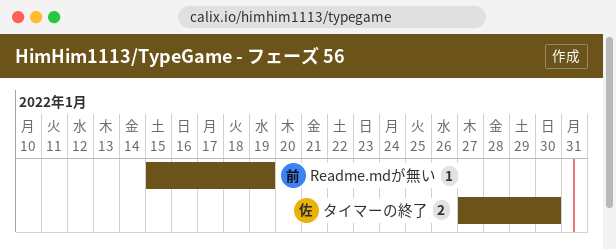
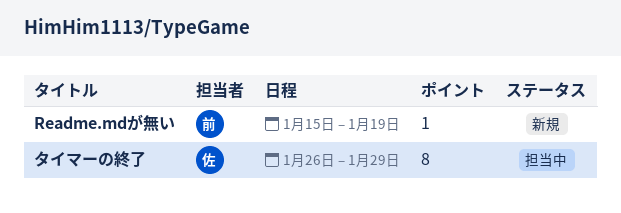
タイマーの終了, estimate: 2 -> 8
タイマーの終了, start: Jan 27 -> Jan 26
タイマーの終了, due: Jan 30 -> Jan 29

